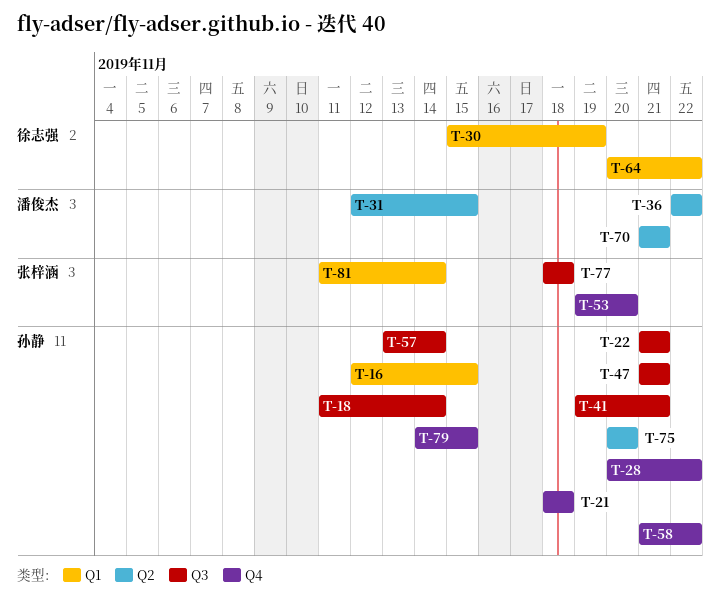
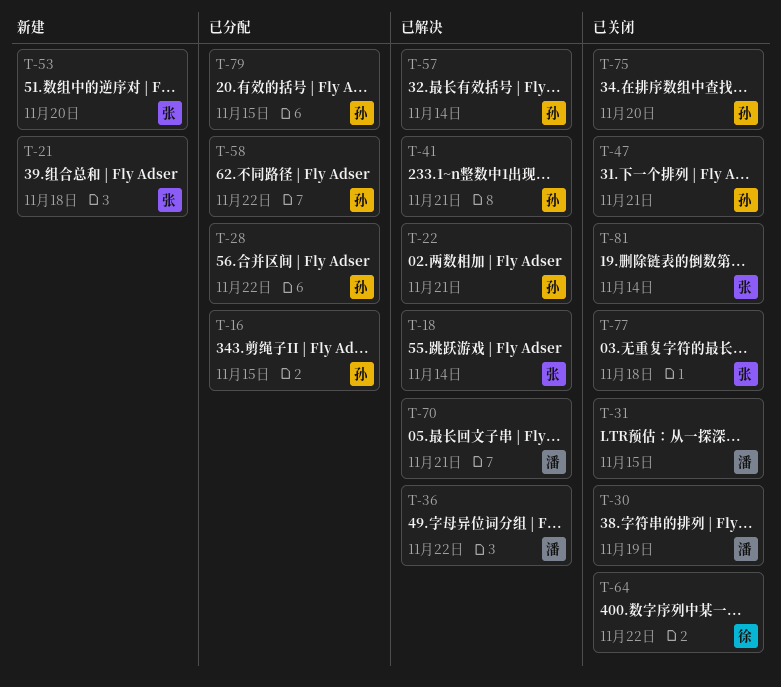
T-18, owner: 孙静 -> 张梓涵
T-21, owner: 孙静 -> 张梓涵
T-30, owner: 徐志强 -> 潘俊杰

